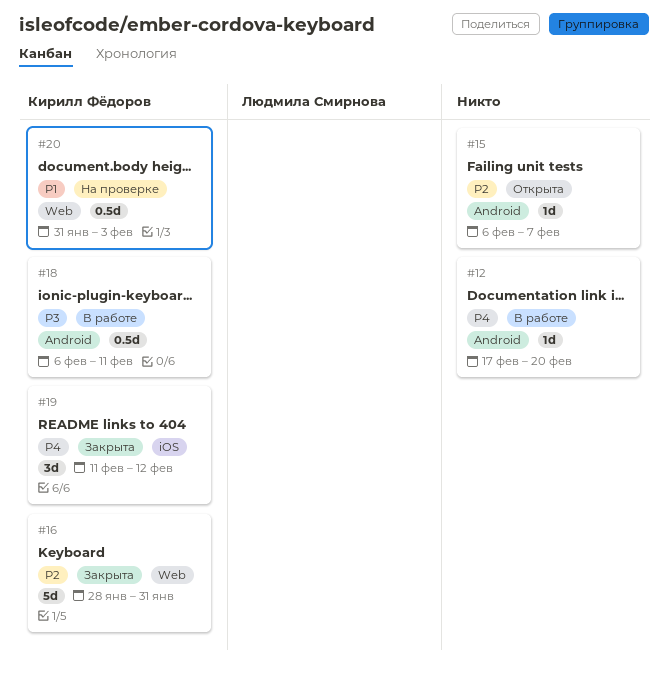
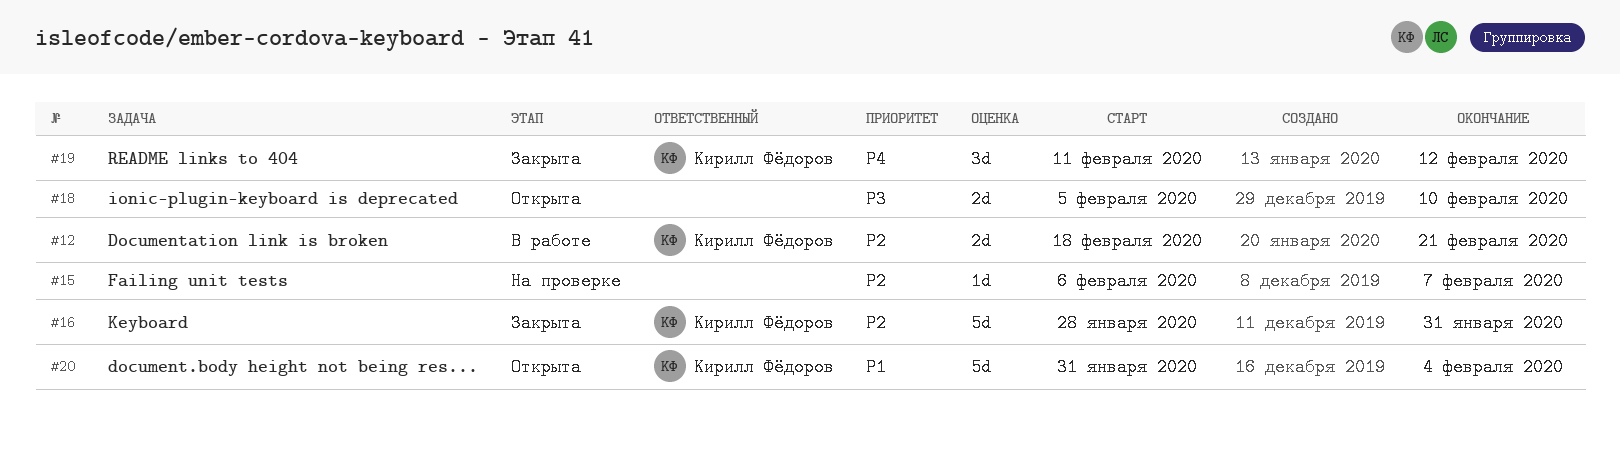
#12, owner: none -> Кирилл Фёдоров
#12, priority: P4 -> P2
#12, estimate: 1d -> 2d
#12, start: Feb 17 -> Feb 18
#12, due: Feb 20 -> Feb 21
#15, status: Открыта -> На проверке
#18, status: В работе -> Открыта
#18, owner: Кирилл Фёдоров -> none
#18, estimate: 0.5d -> 2d
#18, start: Feb 6 -> Feb 5
#18, due: Feb 11 -> Feb 10
#20, status: На проверке -> Открыта
#20, estimate: 0.5d -> 5d
#20, due: Feb 3 -> Feb 4

